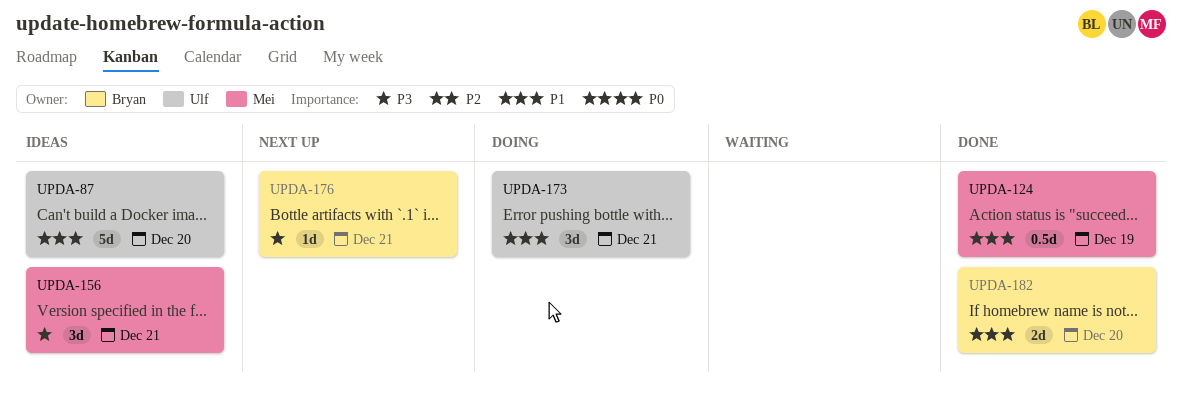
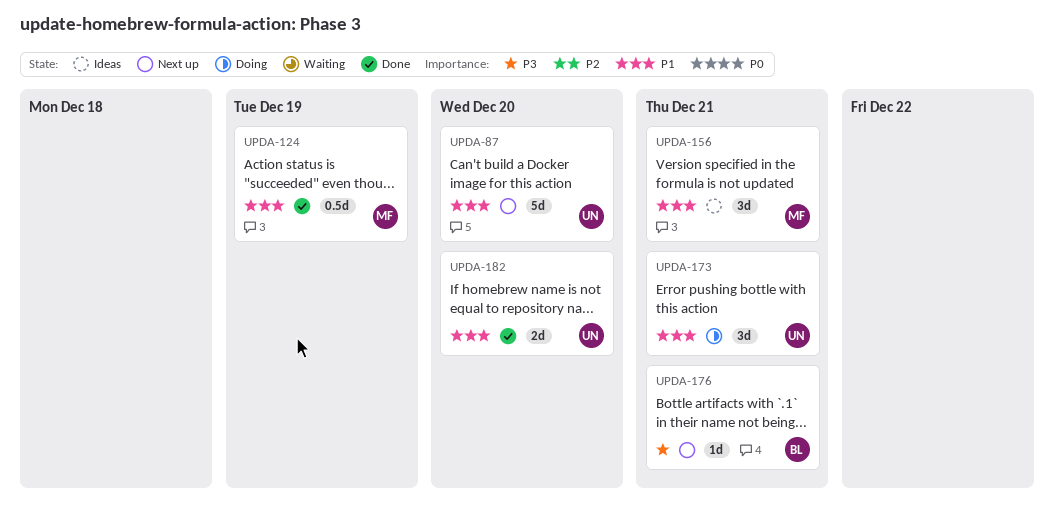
UPDA-87, status: Ideas -> Next up
UPDA-156, priority: P3 -> P1
UPDA-182, owner: Bryan -> Ulf

